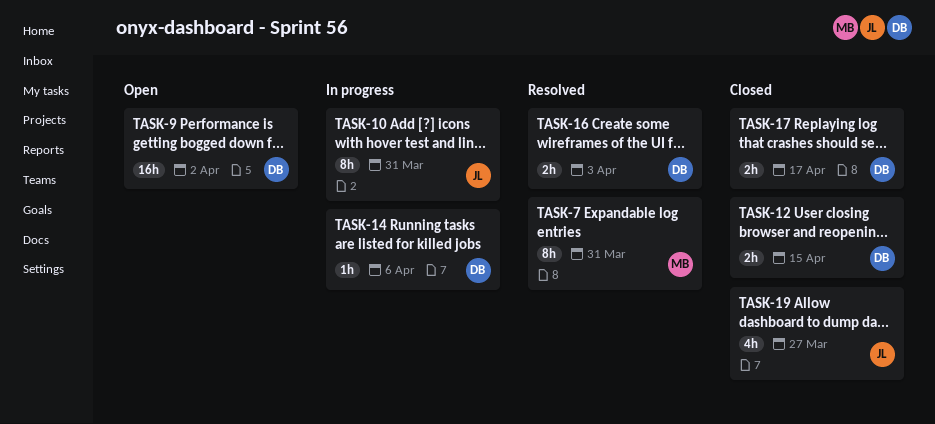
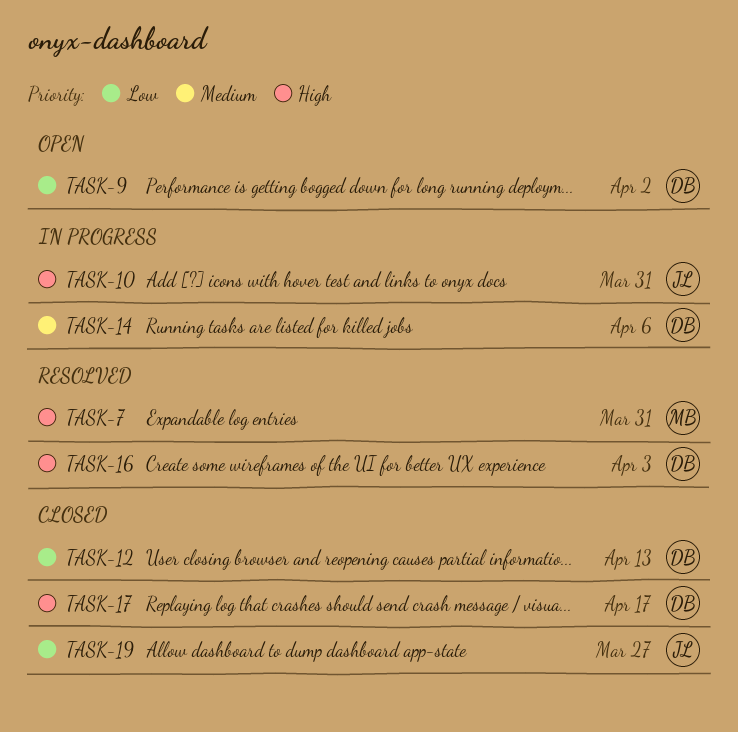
TASK-12, due: Apr 15 -> Apr 13

